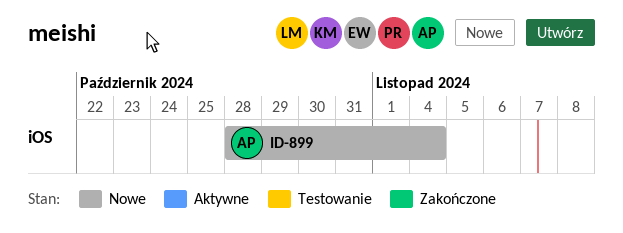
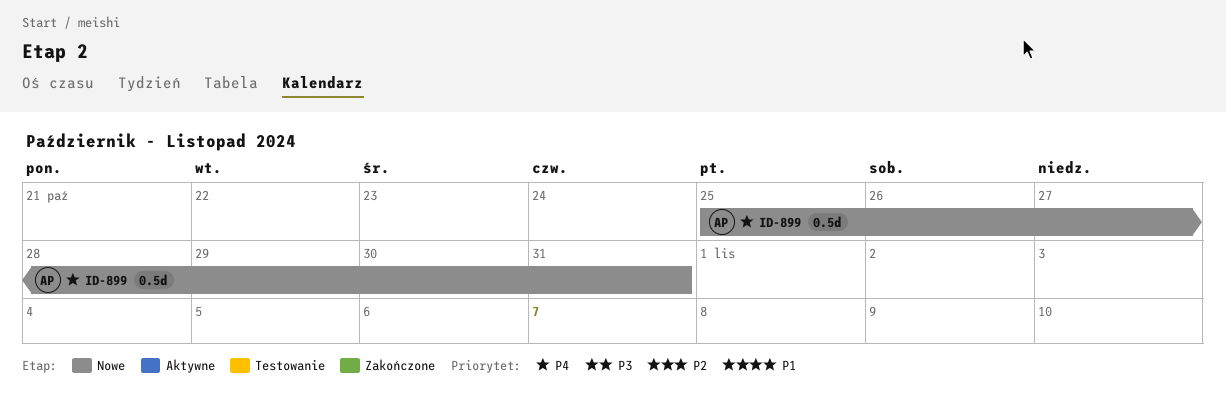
ID-899, start: Oct 28 -> Oct 25
ID-899, due: Nov 4 -> Oct 31

